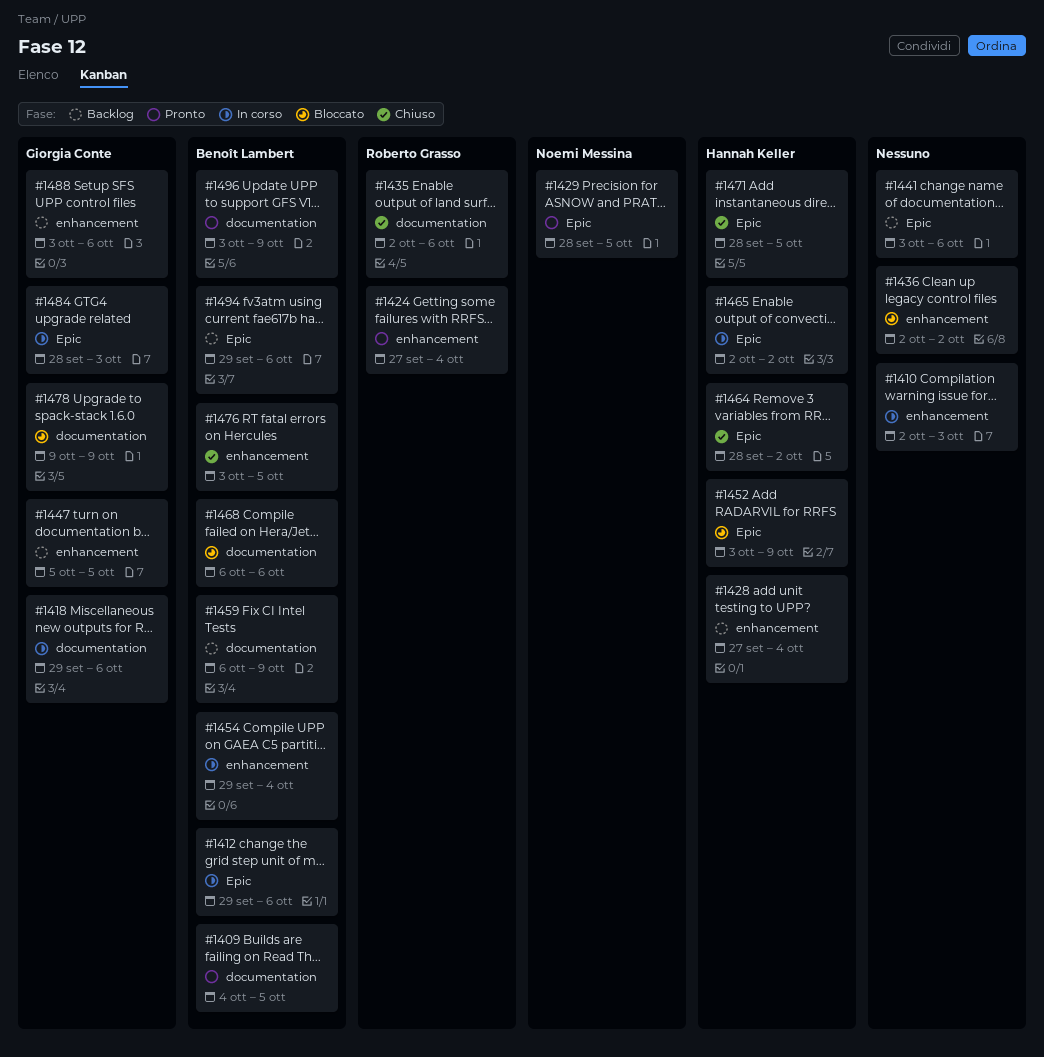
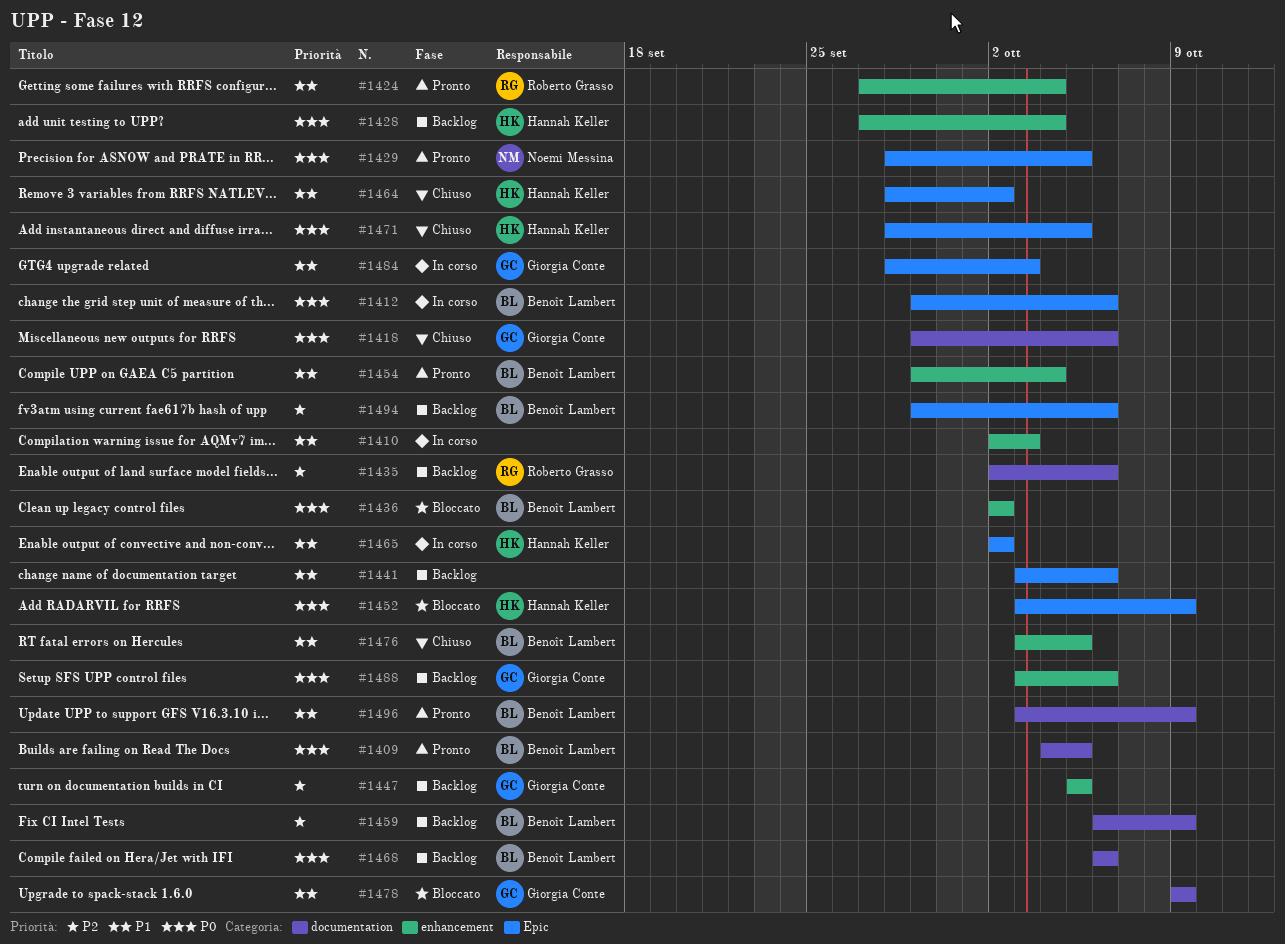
#1418, status: In corso -> Chiuso
#1435, status: Chiuso -> Backlog
#1436, owner: none -> Benoît Lambert
#1454, status: In corso -> Pronto
#1468, status: Bloccato -> Backlog

